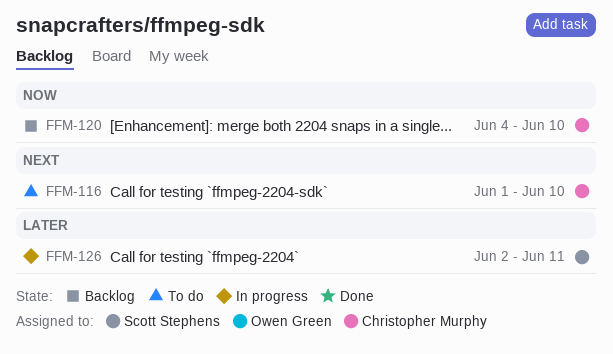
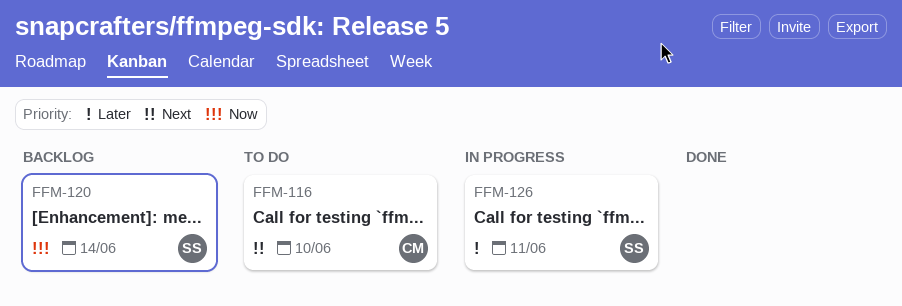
FFM-120, owner: Christopher Murphy -> Scott Stephens
FFM-120, due: Jun 10 -> Jun 14

